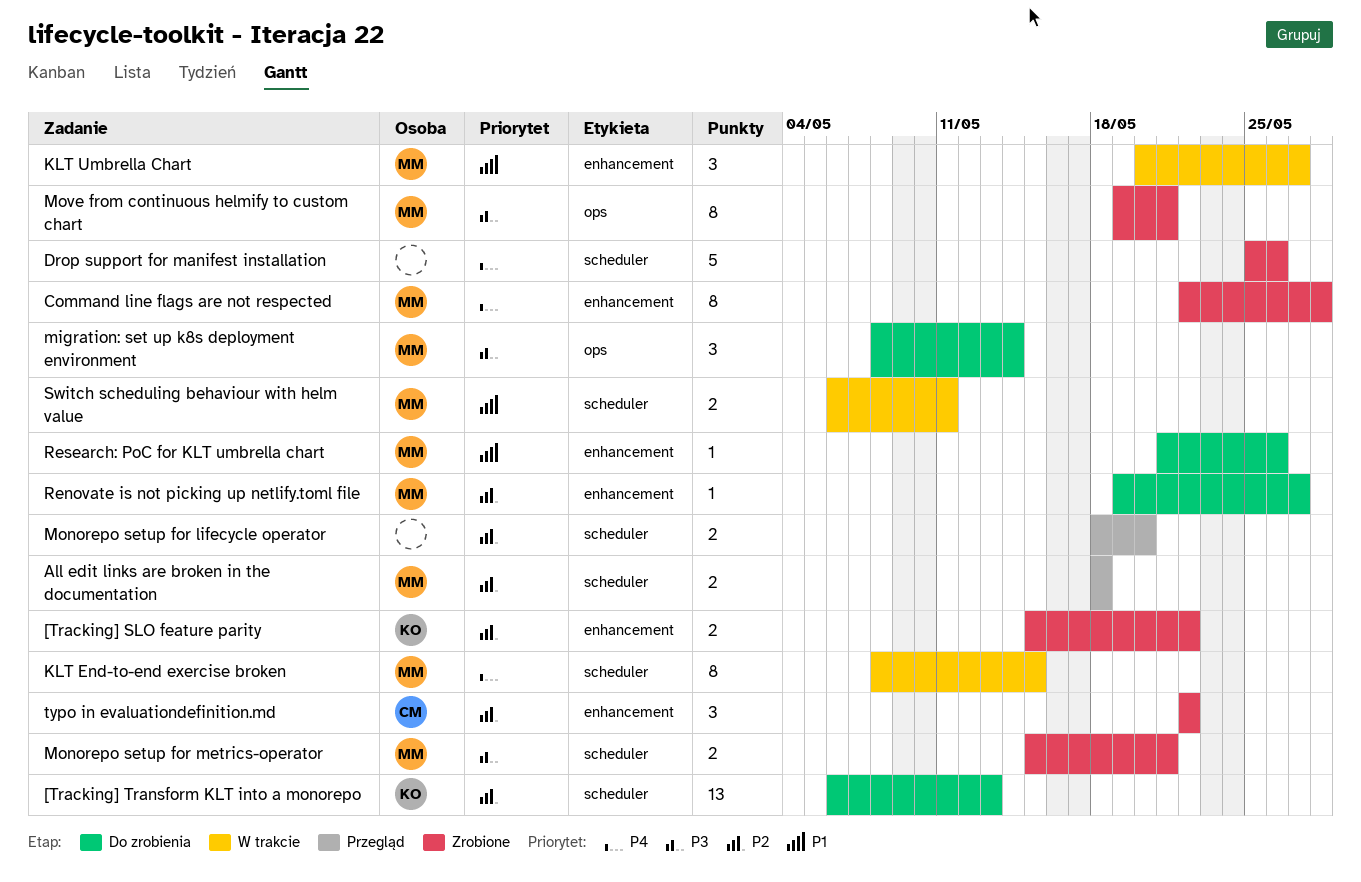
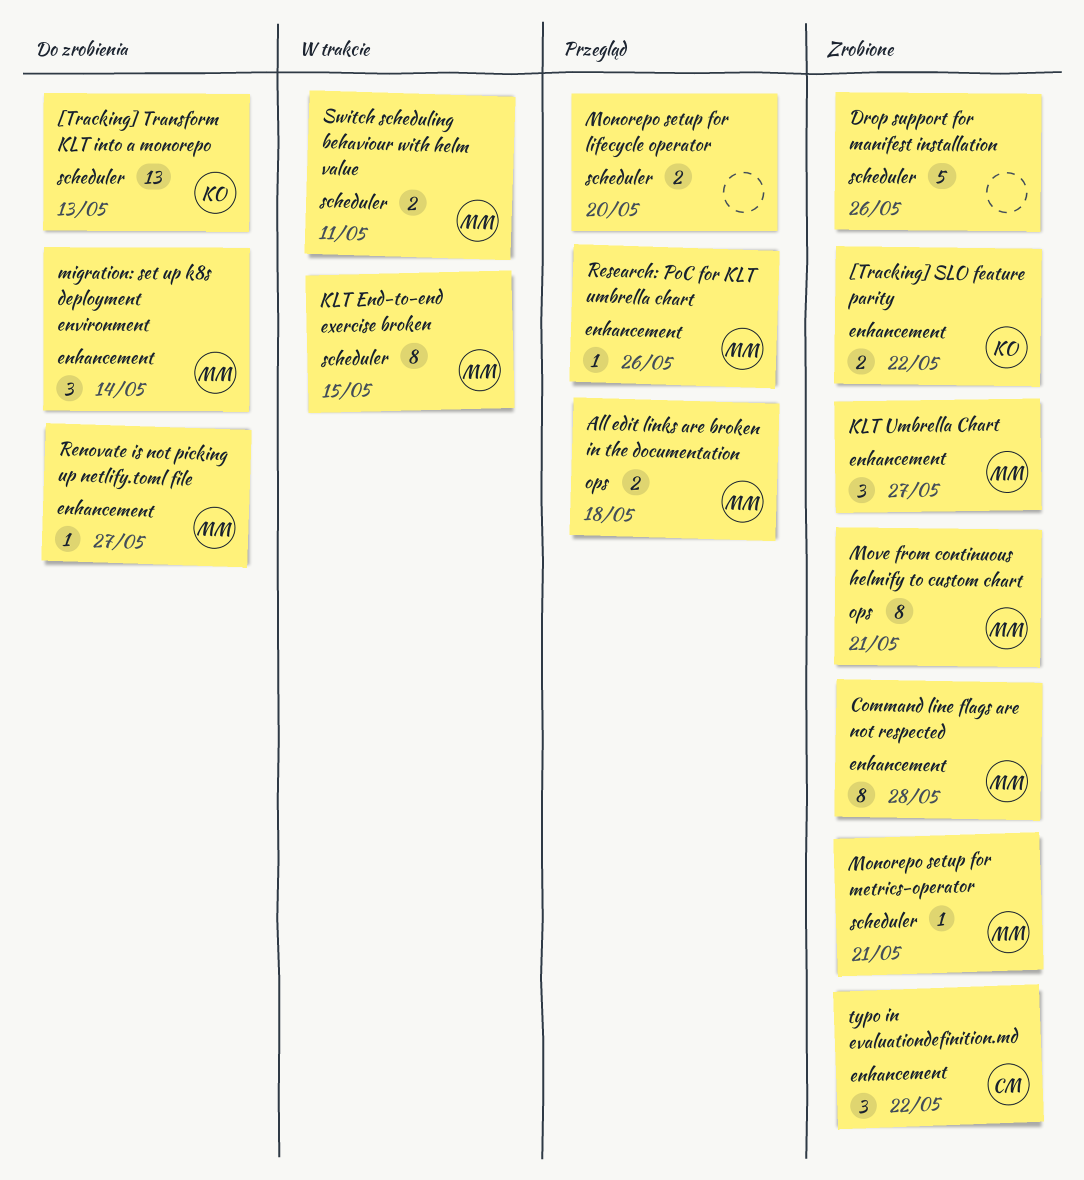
All edit links are broken in the documentation, label: scheduler -> ops
KLT Umbrella Chart, status: W trakcie -> Zrobione
migration: set up k8s deployment environment, label: ops -> enhancement
Monorepo setup for metrics-operator, estimate: 2 -> 1
Research: PoC for KLT umbrella chart, status: Do zrobienia -> Przegląd

